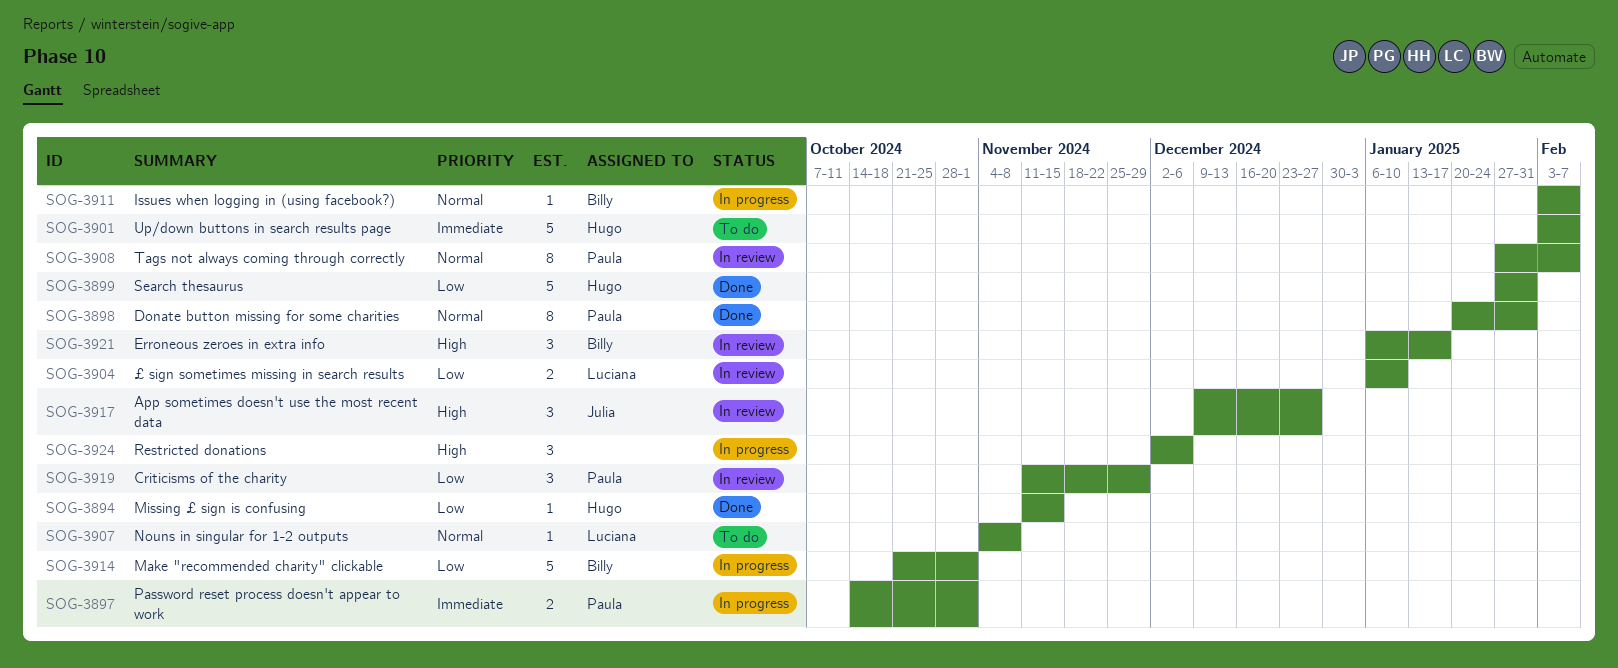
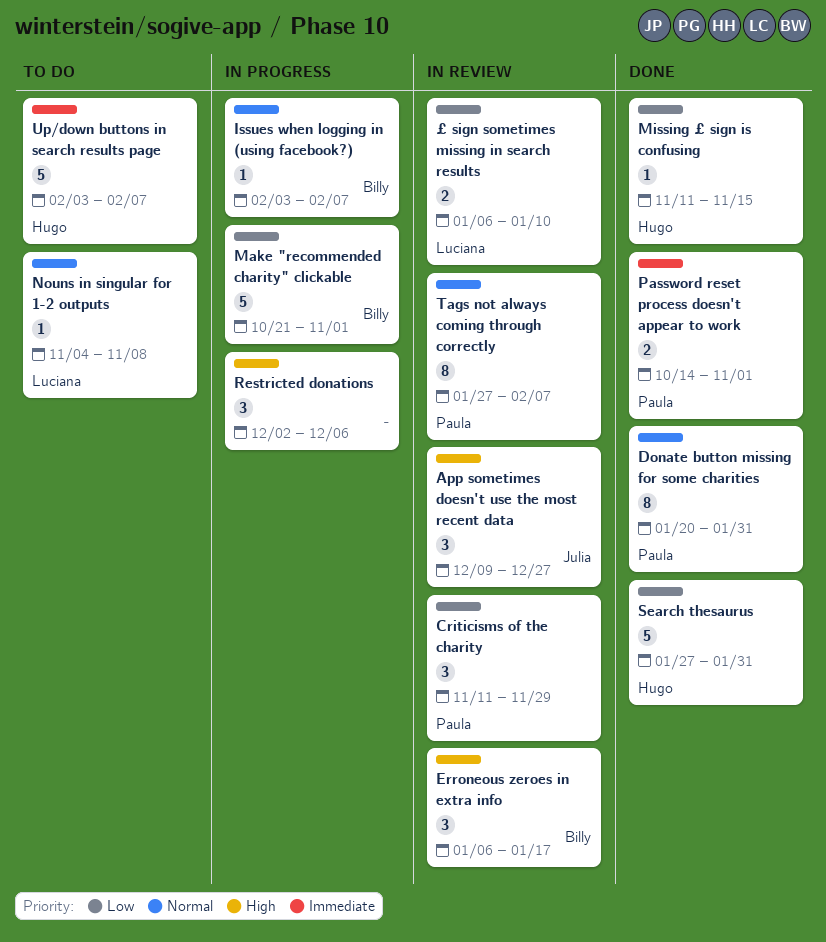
Password reset process doesn't appear to work, status: In progress -> Done

